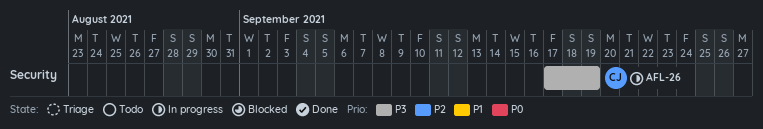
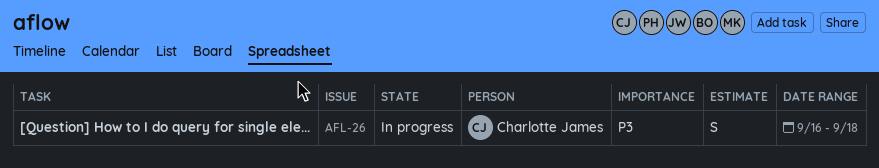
AFL-26, start: Sep 17 -> Sep 16
AFL-26, due: Sep 19 -> Sep 18

